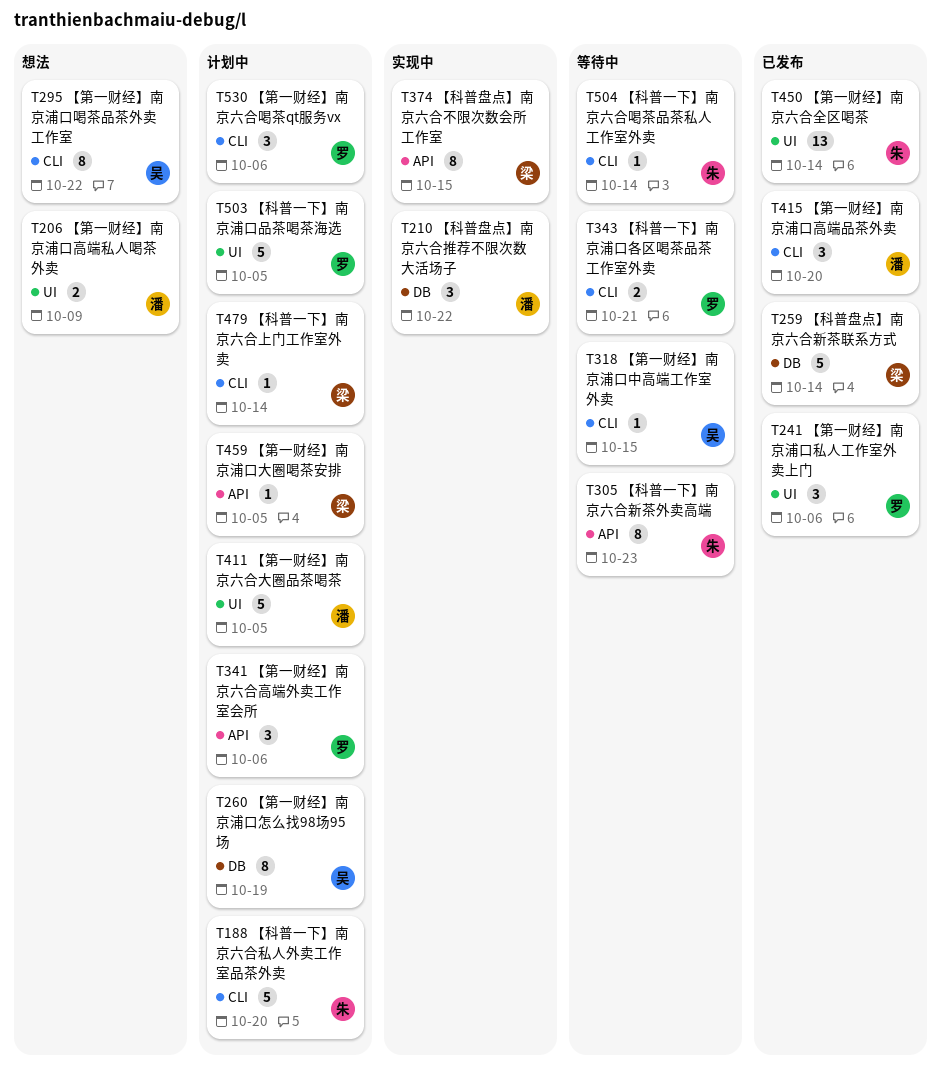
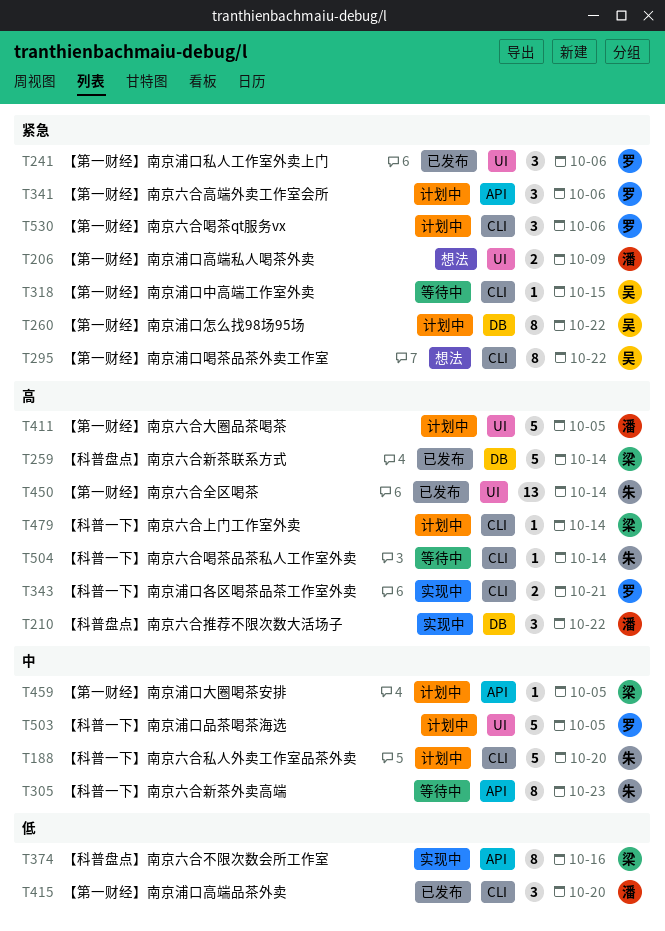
T260, due: Oct 19 -> Oct 22
T343, status: 等待中 -> 实现中
T374, due: Oct 15 -> Oct 16

